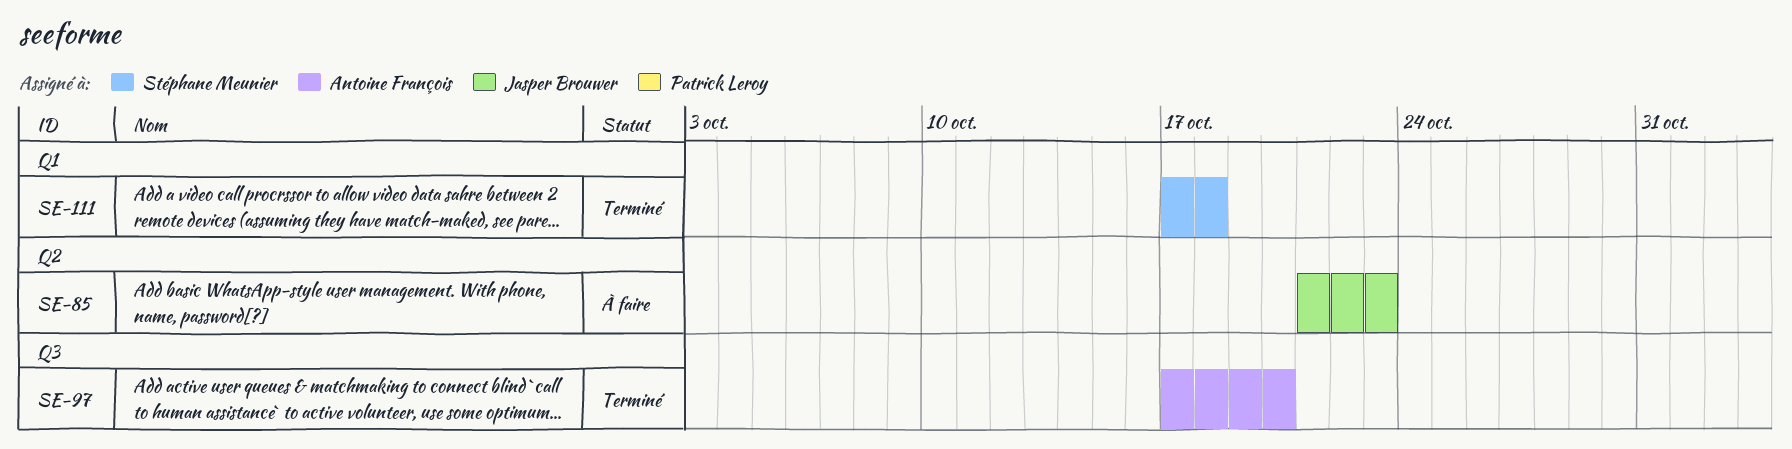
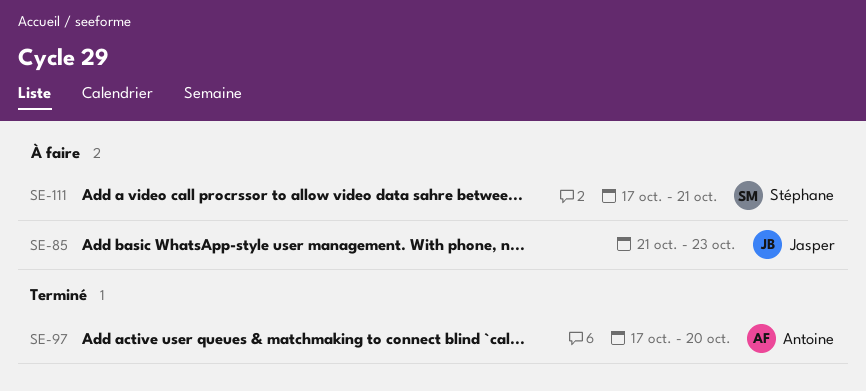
SE-111, status: Terminé -> À faire
SE-111, due: Oct 18 -> Oct 21

